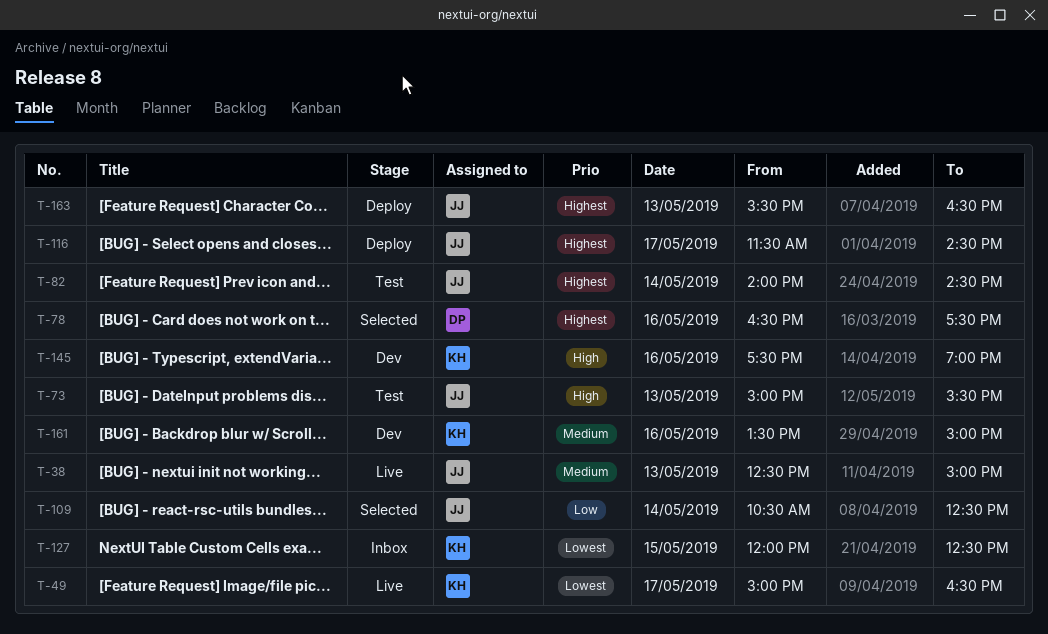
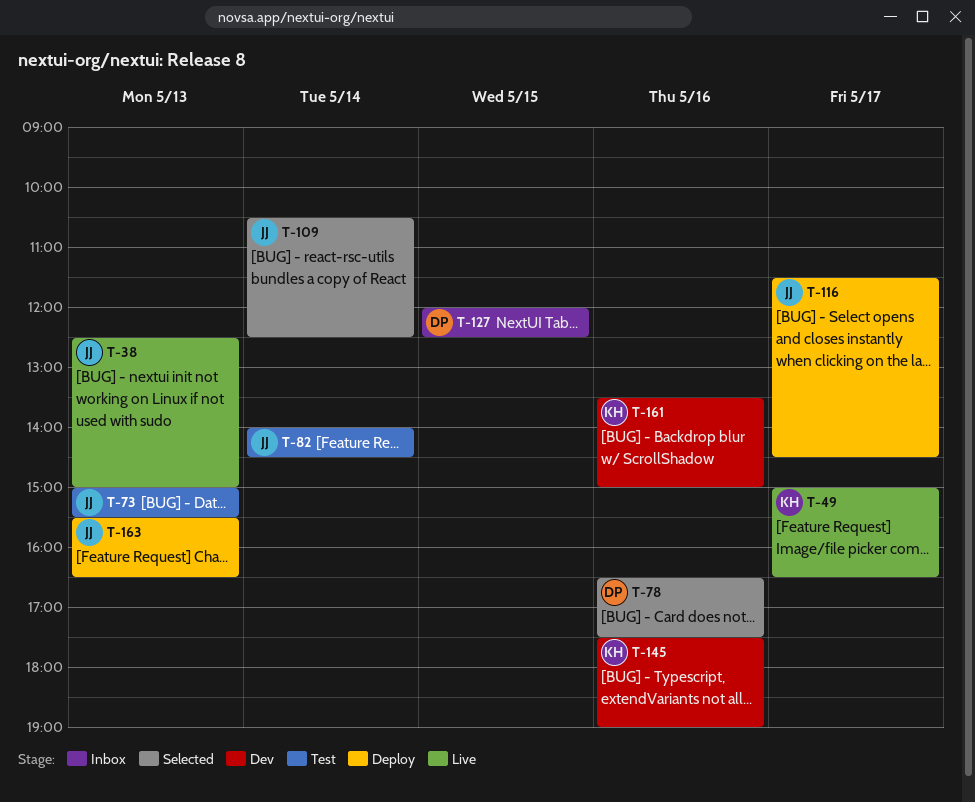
T-127, owner: KH -> DP

